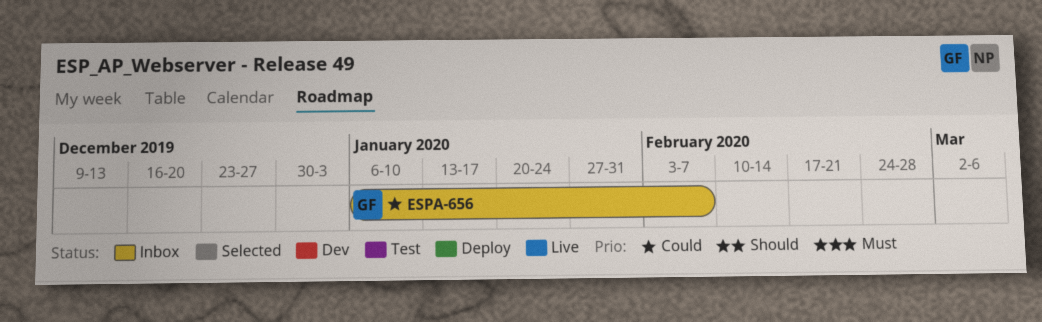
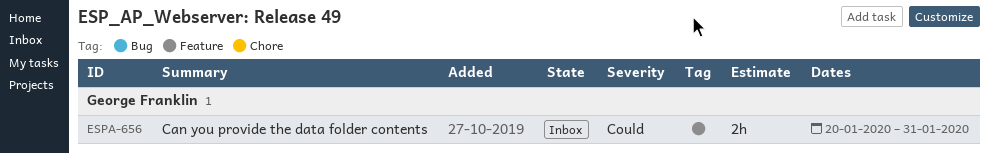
ESPA-656, start: Jan 6 -> Jan 20
ESPA-656, due: Feb 7 -> Jan 31

